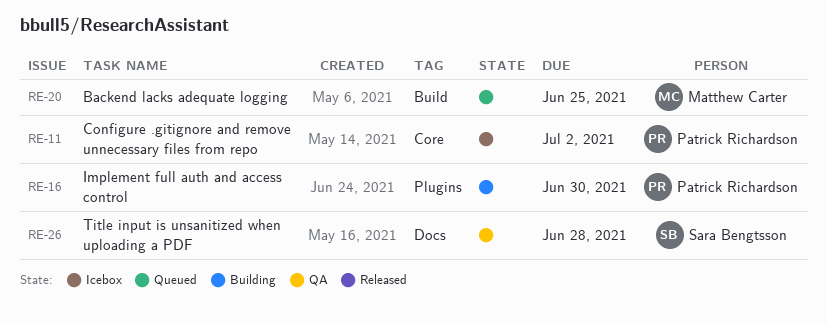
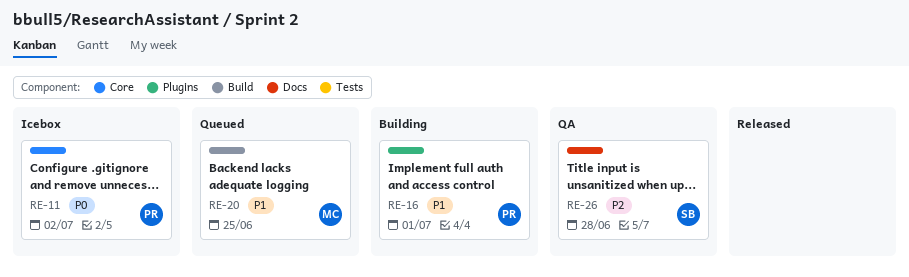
RE-16, due: Jun 30 -> Jul 1

